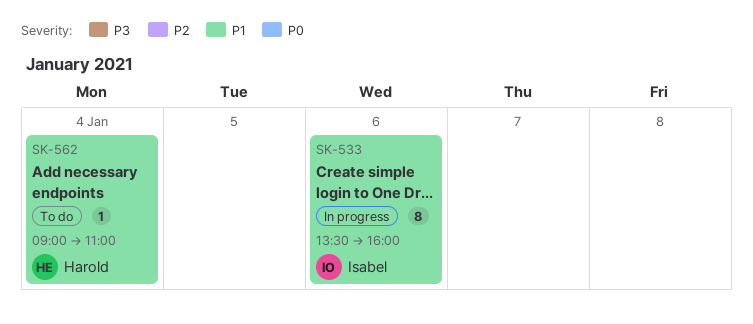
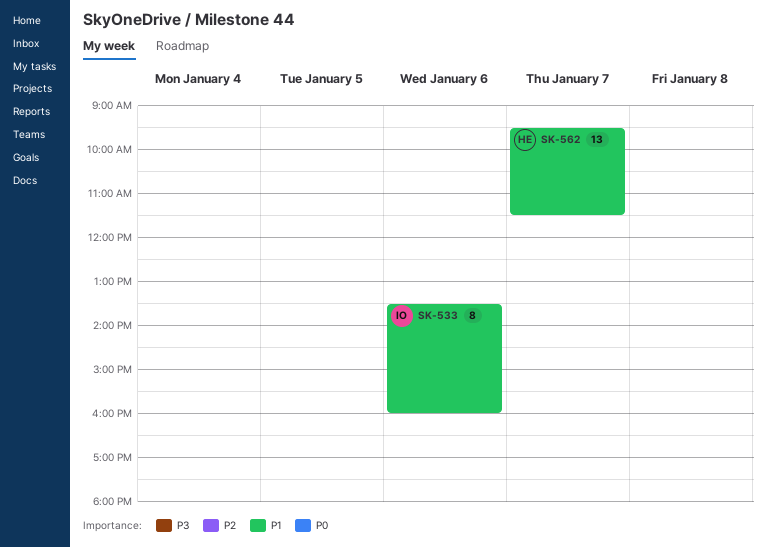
SK-562, estimate: 1 -> 13
SK-562, day: Jan 4 -> Jan 7
SK-562, begins: 09:00 -> 09:30
SK-562, ends: 11:00 -> 11:30

